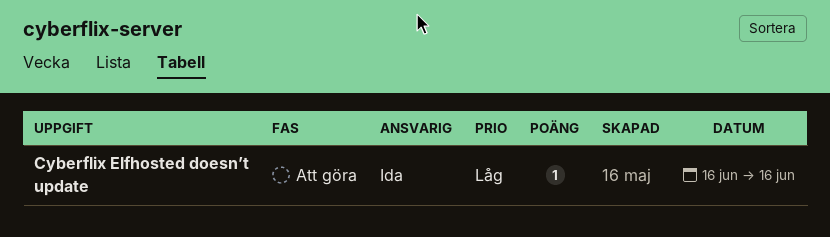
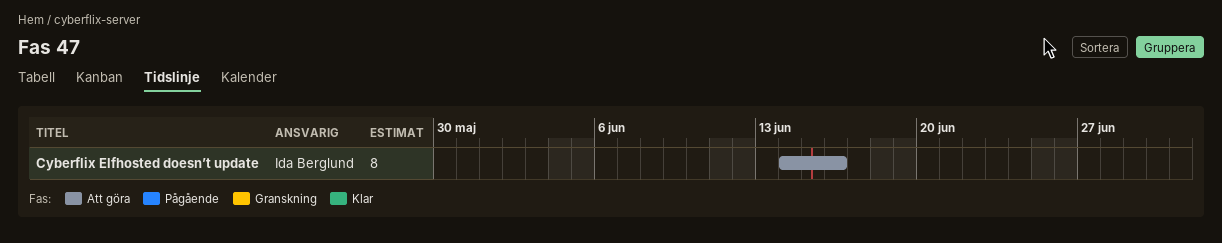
Cyberflix Elfhosted doesn’t update, estimate: 1 -> 8
Cyberflix Elfhosted doesn’t update, start: Jun 16 -> Jun 14

